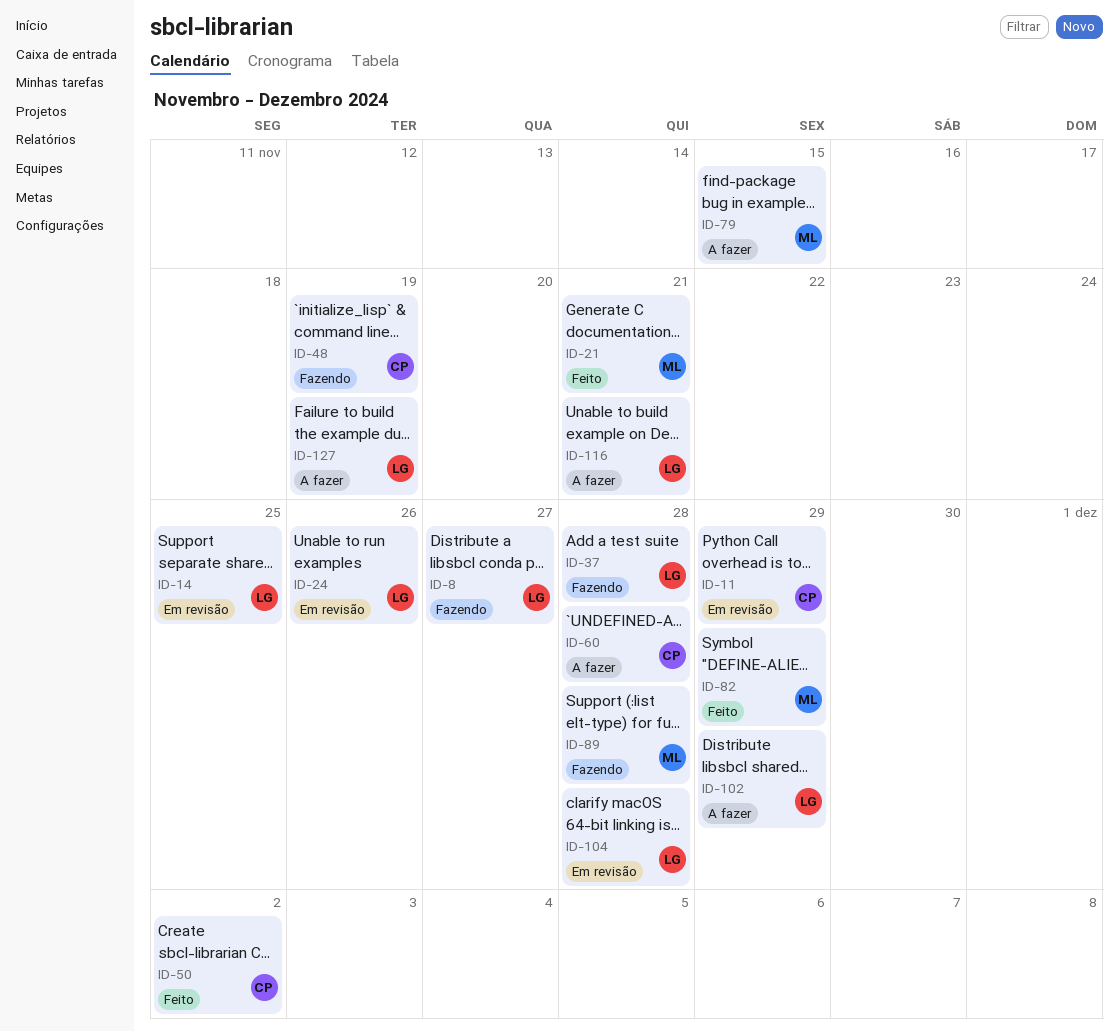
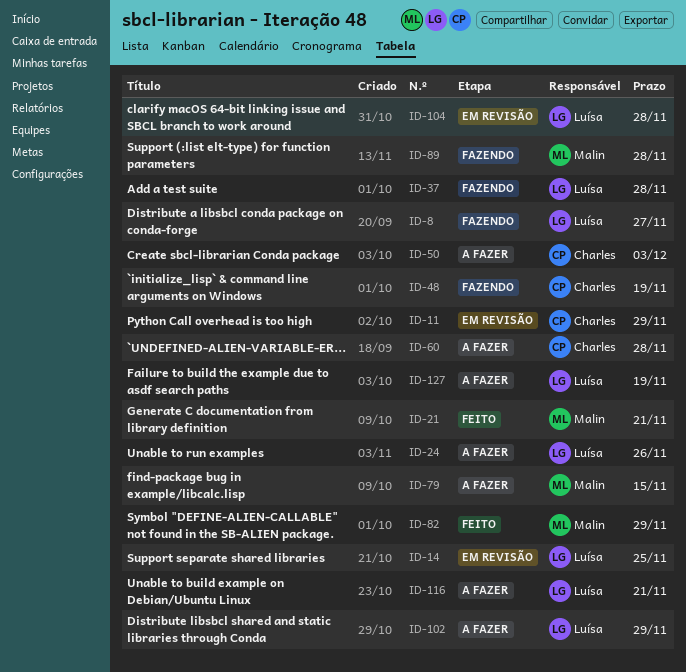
ID-24, status: Em revisão -> A fazer
ID-50, status: Feito -> A fazer
ID-50, due: Dec 2 -> Dec 3

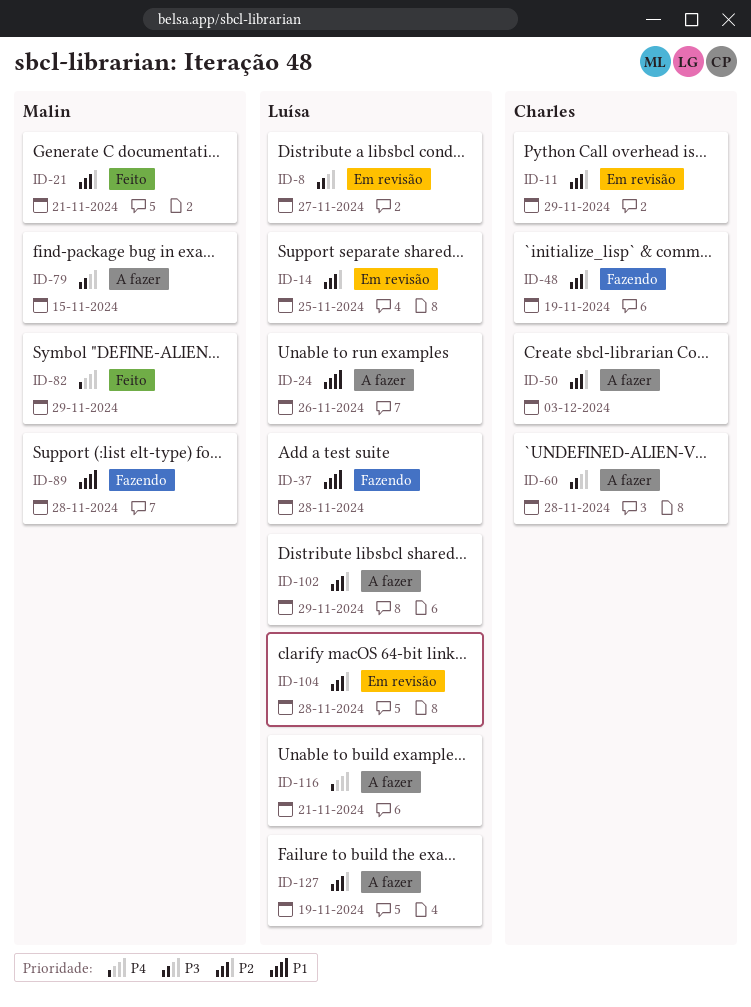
ID-8, status: Fazendo -> Em revisão

